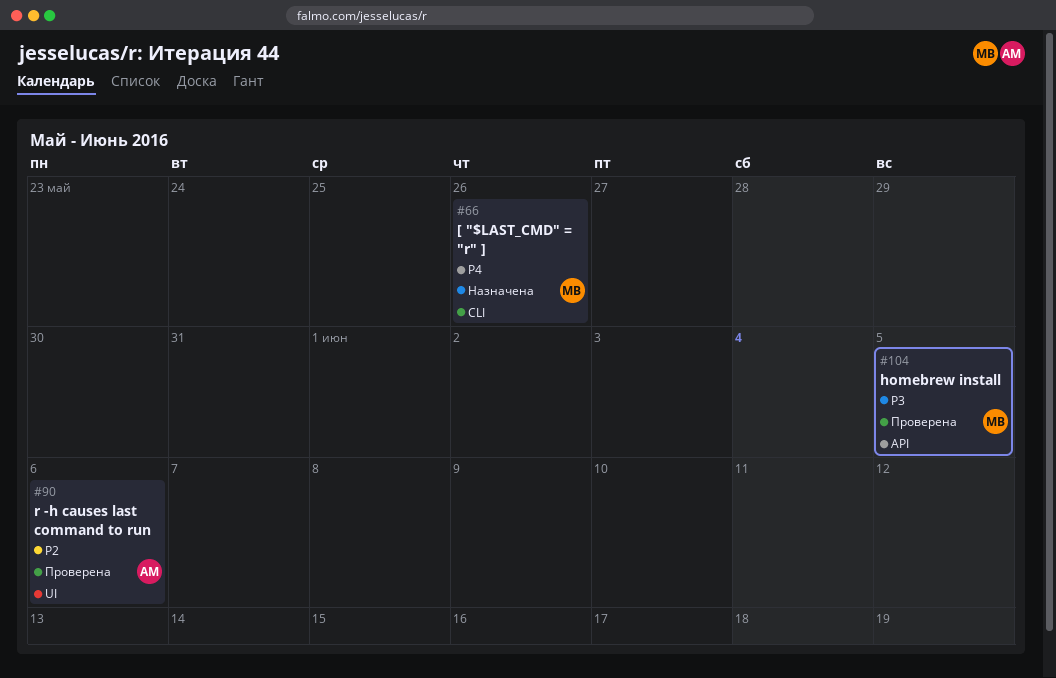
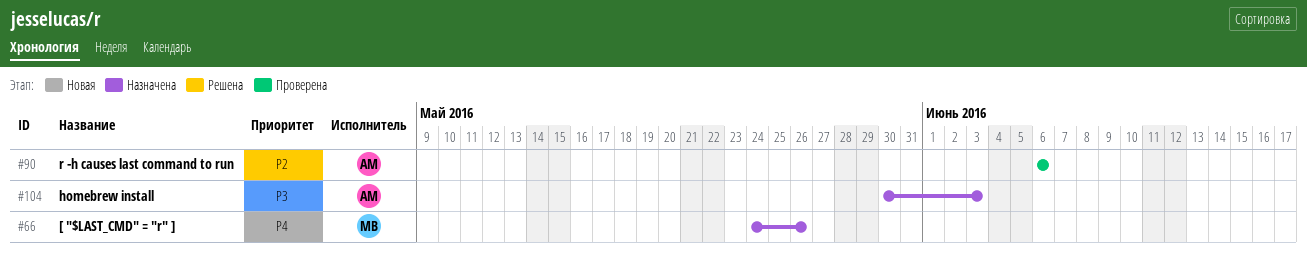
#104, status: Проверена -> Назначена
#104, owner: МВ -> АМ
#104, due: Jun 5 -> Jun 3

